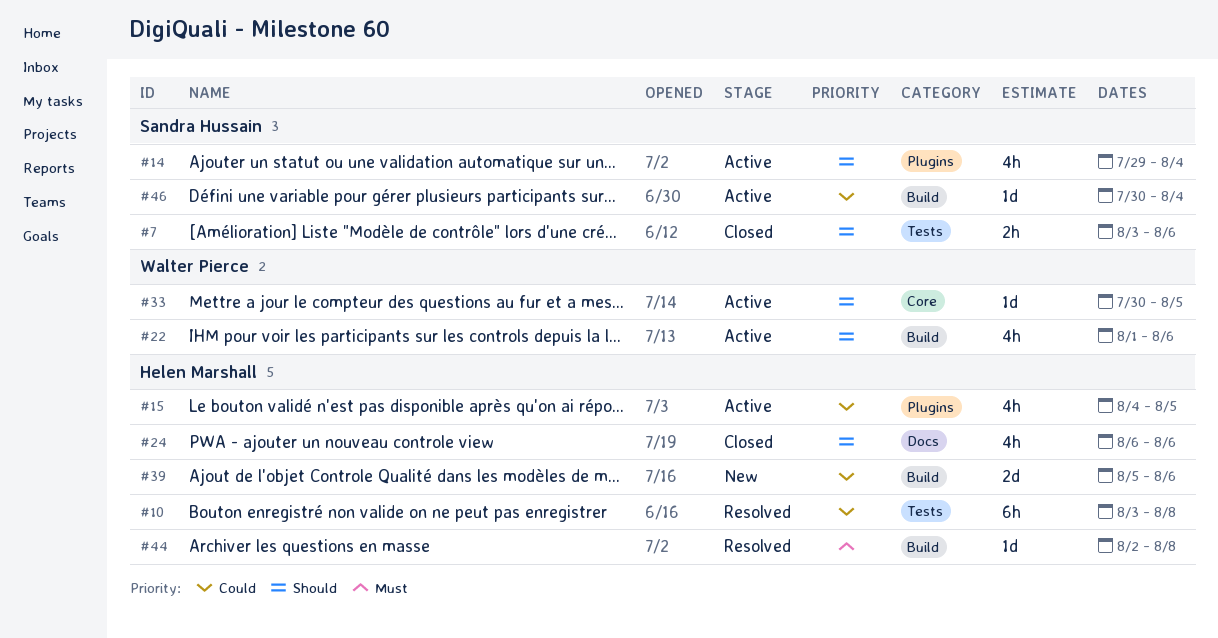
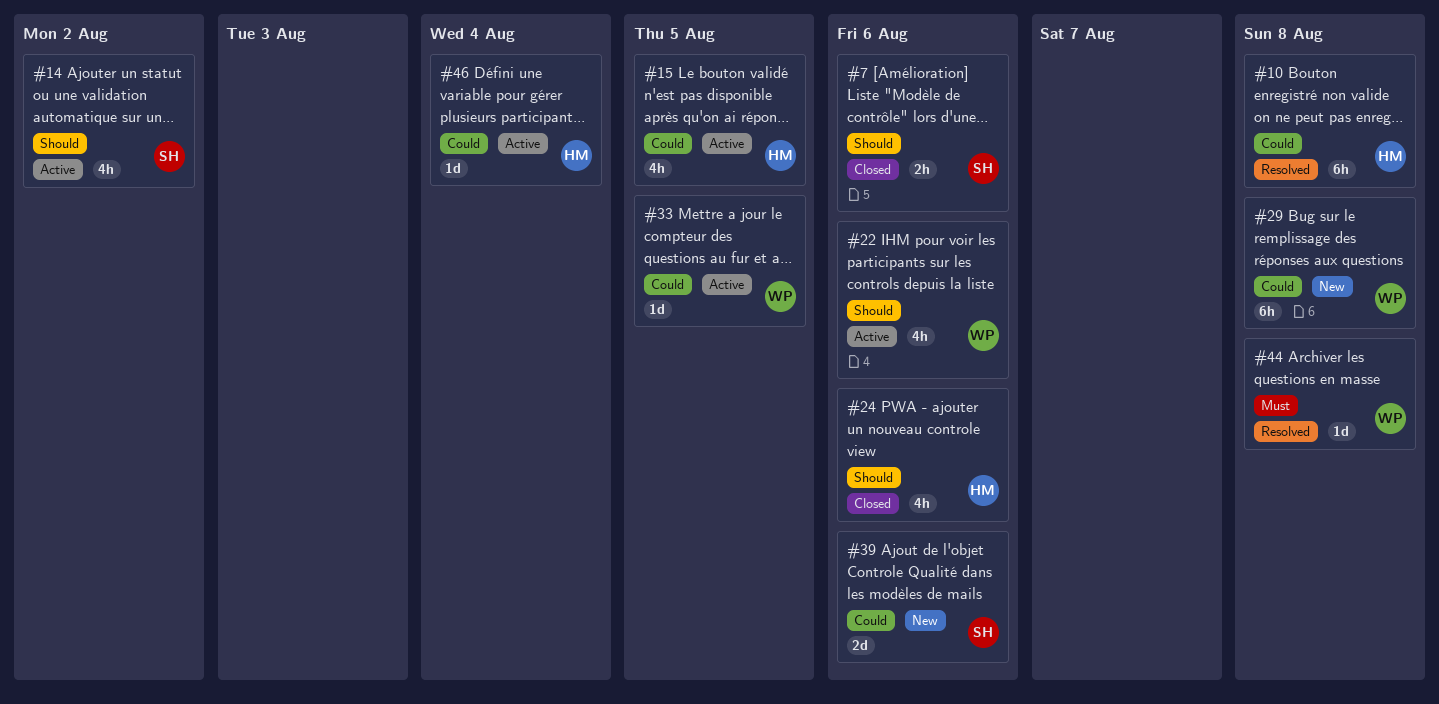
#14, due: Aug 4 -> Aug 2
#29: none -> present
#33, priority: Should -> Could
#39, owner: Helen Marshall -> Sandra Hussain
#44, owner: Helen Marshall -> Walter Pierce
#46, owner: Sandra Hussain -> Helen Marshall

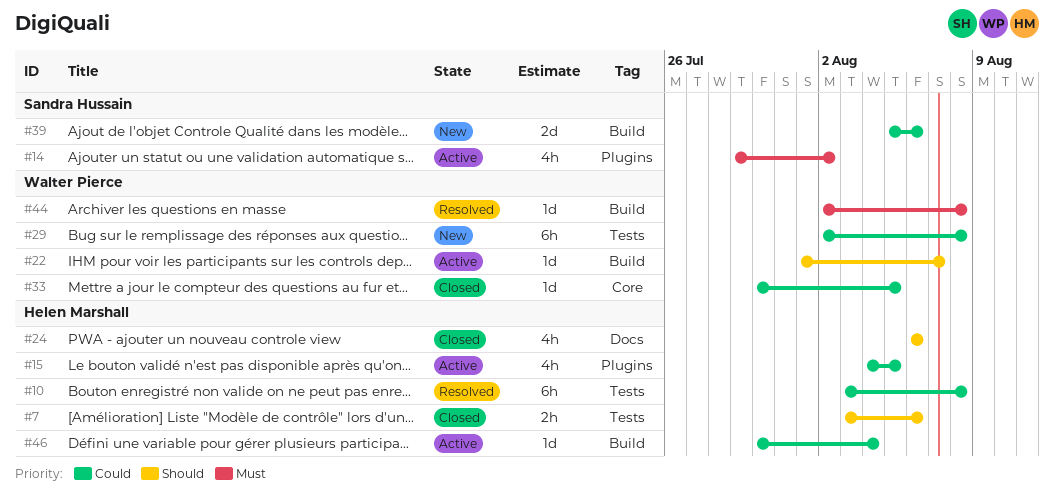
#7, owner: Sandra Hussain -> Helen Marshall
#14, priority: Should -> Must
#22, estimate: 4h -> 1d
#22, due: Aug 6 -> Aug 7
#33, status: Active -> Closed

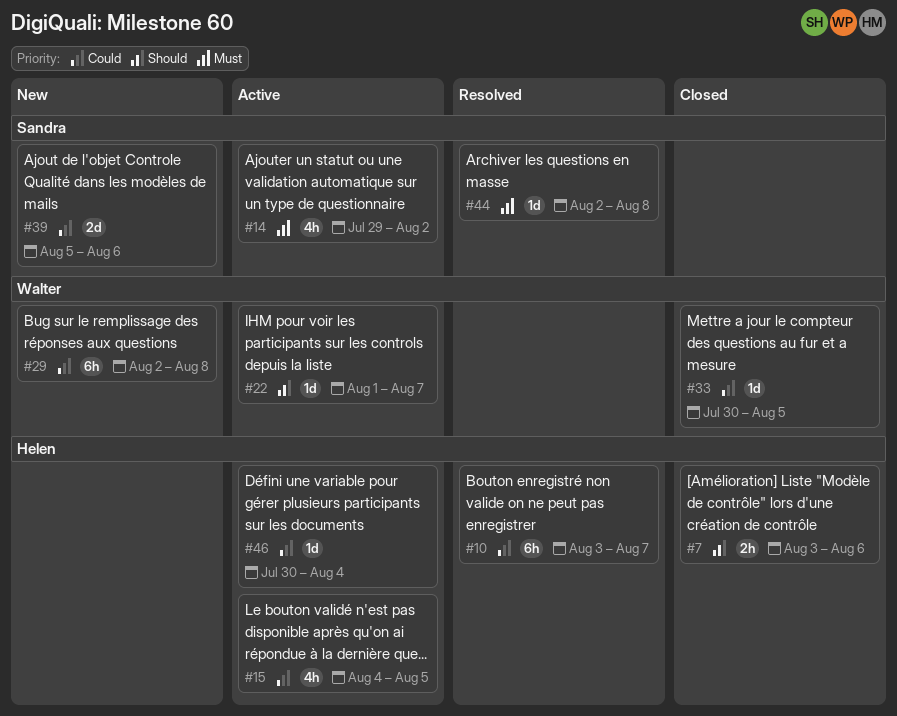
#10, due: Aug 8 -> Aug 7
#24: present -> none
#44, owner: Walter Pierce -> Sandra Hussain

